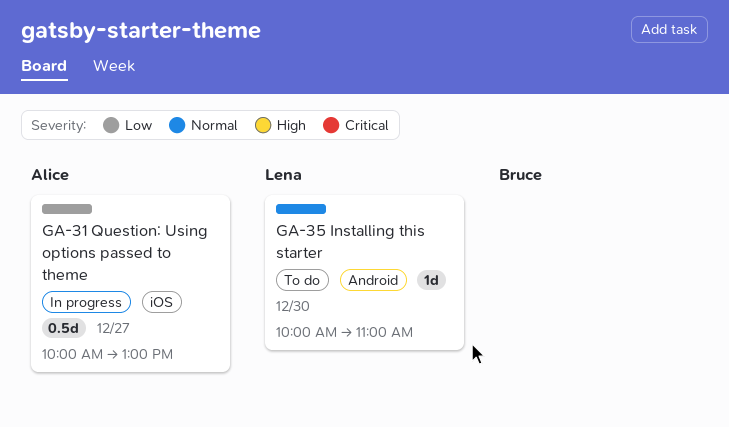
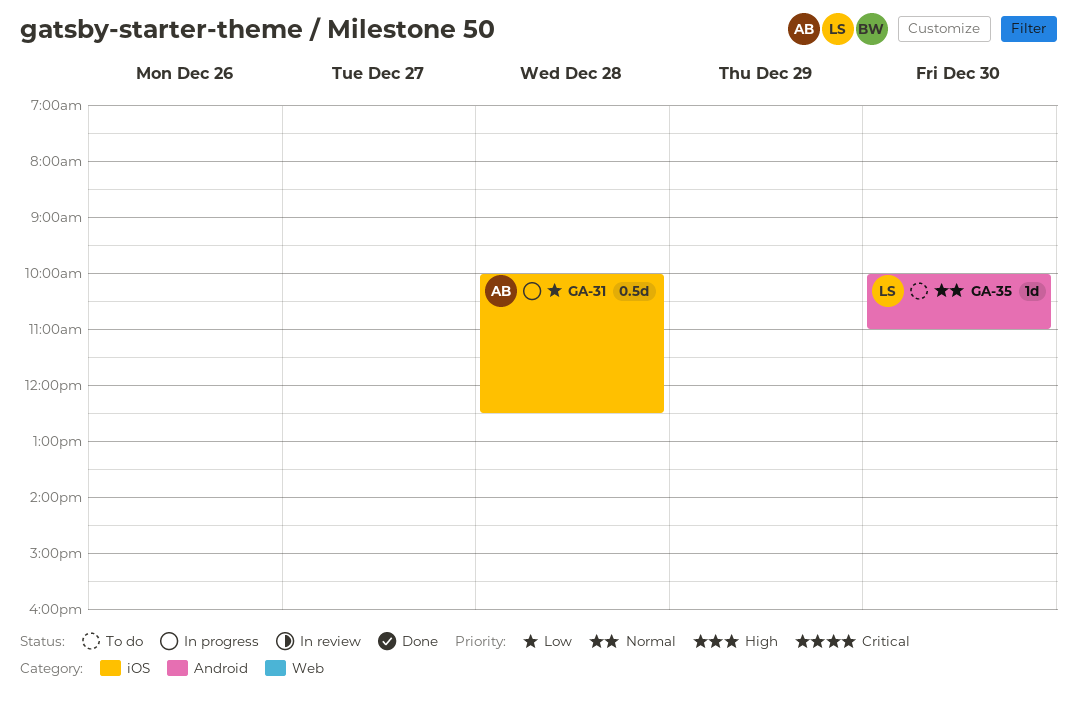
GA-31, day: Dec 27 -> Dec 28
GA-31, ends: 13:00 -> 12:30

